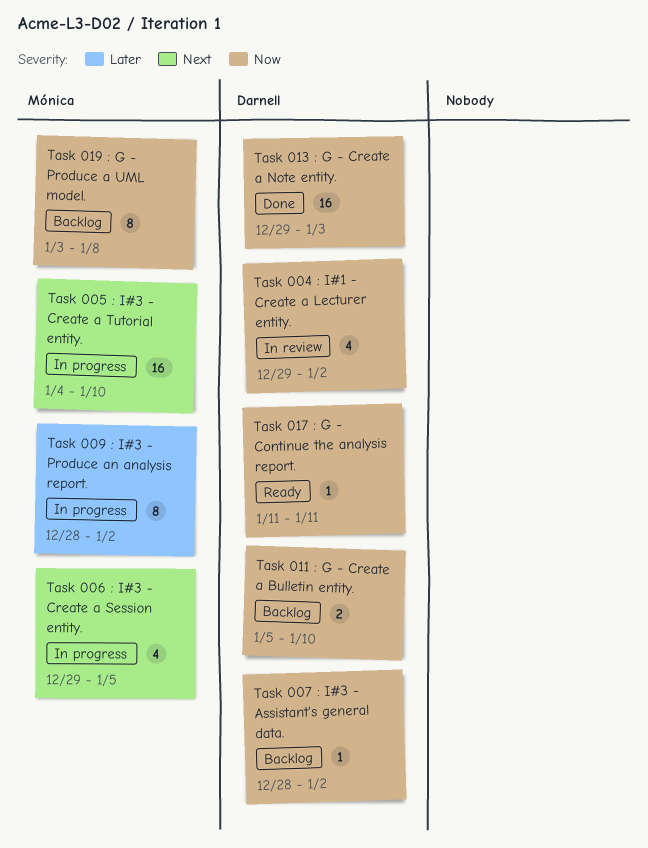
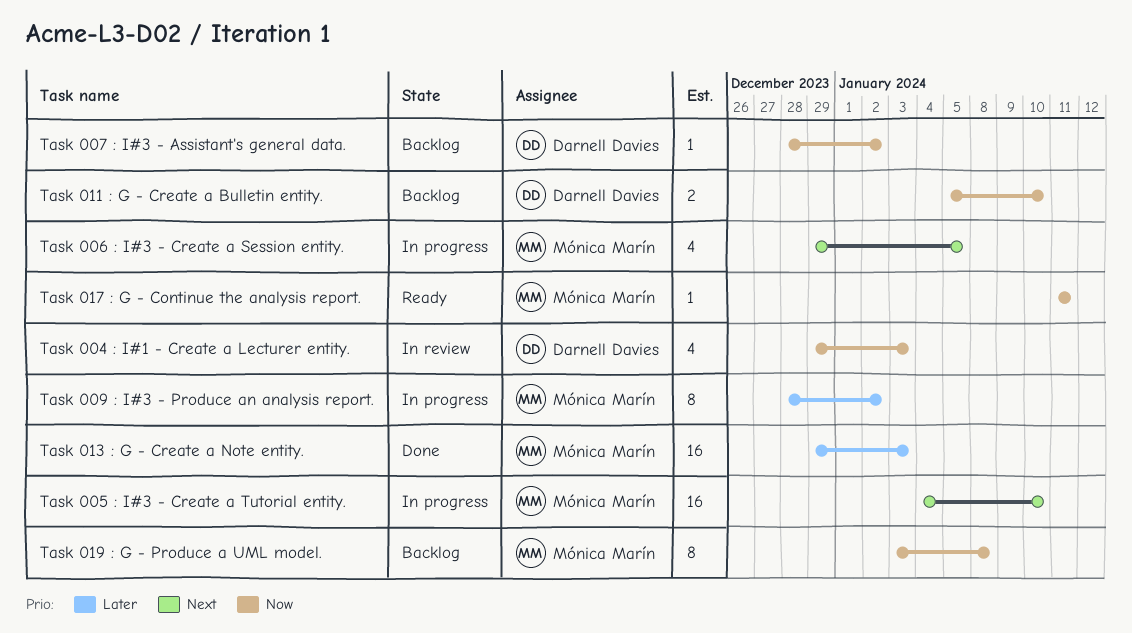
Task 004 : I#1 - Create a Lecturer entity., due: Jan 2 -> Jan 3
Task 013 : G - Create a Note entity., owner: Darnell Davies -> Mónica Marín
Task 013 : G - Create a Note entity., priority: Now -> Later
Task 017 : G - Continue the analysis report., owner: Darnell Davies -> Mónica Marín

